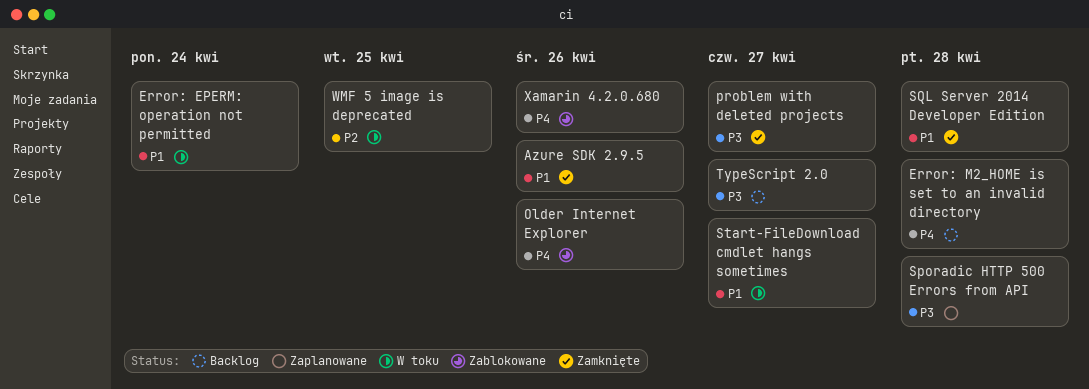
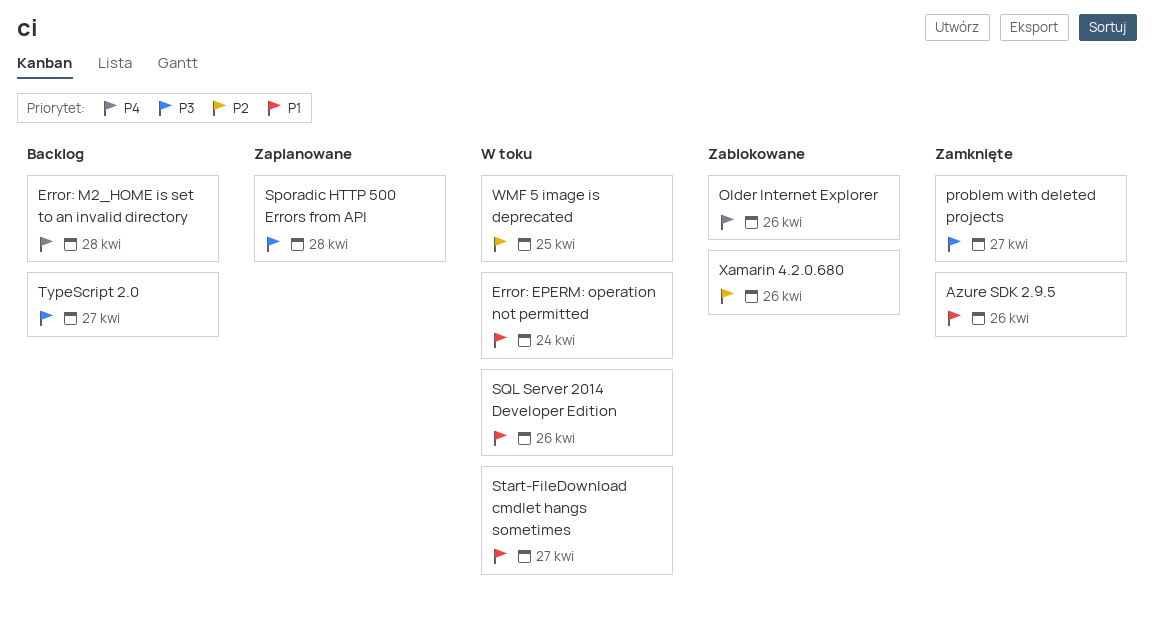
SQL Server 2014 Developer Edition, status: Zamknięte -> W toku
SQL Server 2014 Developer Edition, due: Apr 28 -> Apr 26
Xamarin 4.2.0.680, priority: P4 -> P2

